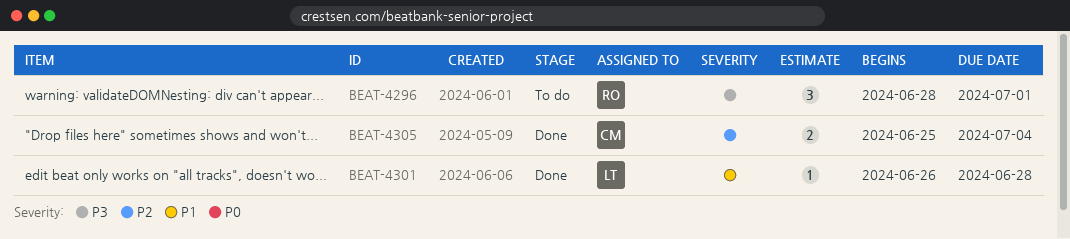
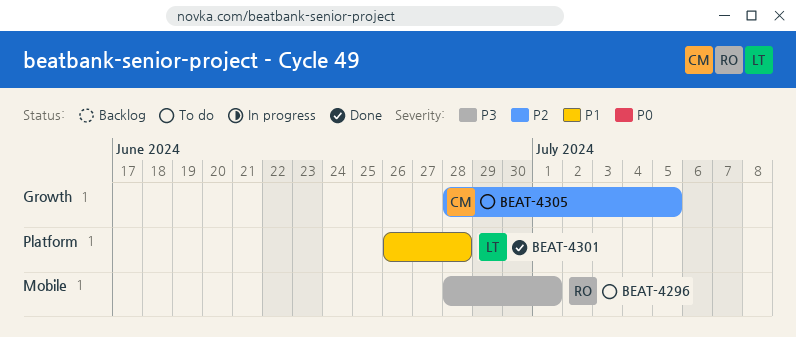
BEAT-4305, status: Done -> To do
BEAT-4305, start: Jun 25 -> Jun 28
BEAT-4305, due: Jul 4 -> Jul 5

